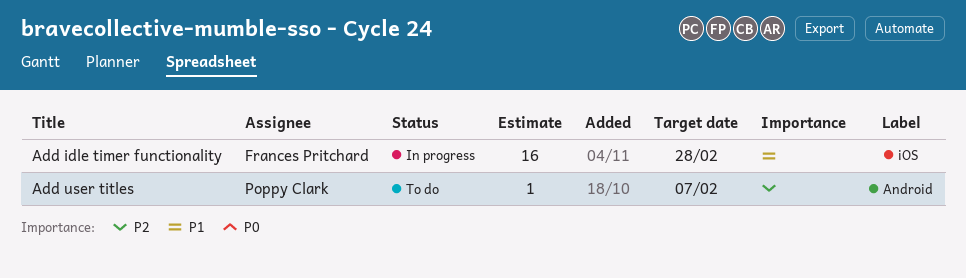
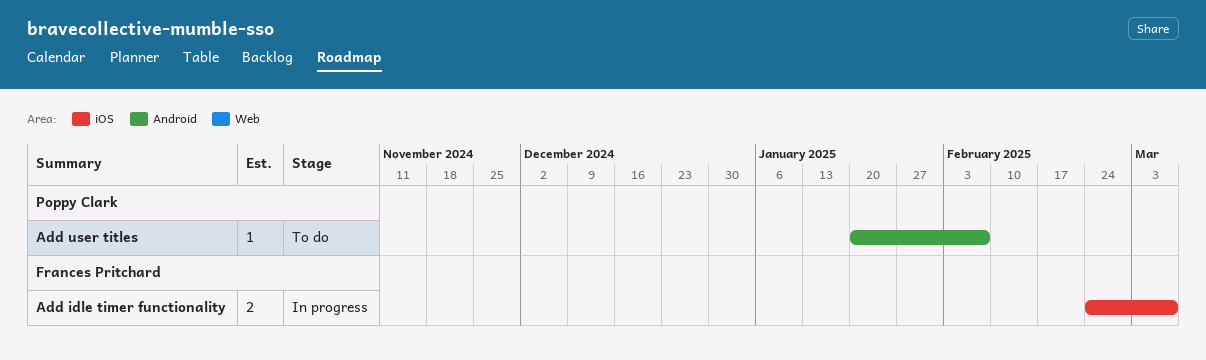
Add idle timer functionality, estimate: 16 -> 2
Add idle timer functionality, due: Feb 28 -> Mar 7

